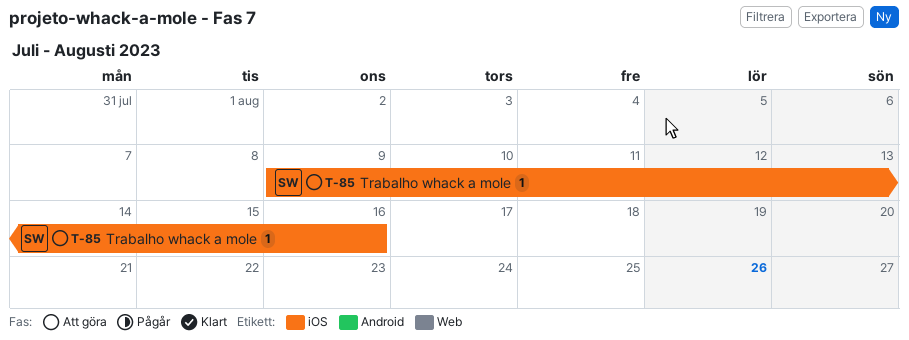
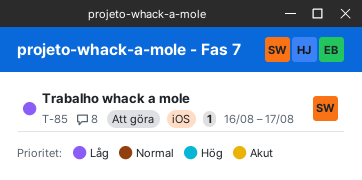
T-85, start: Aug 9 -> Aug 16
T-85, due: Aug 16 -> Aug 17

